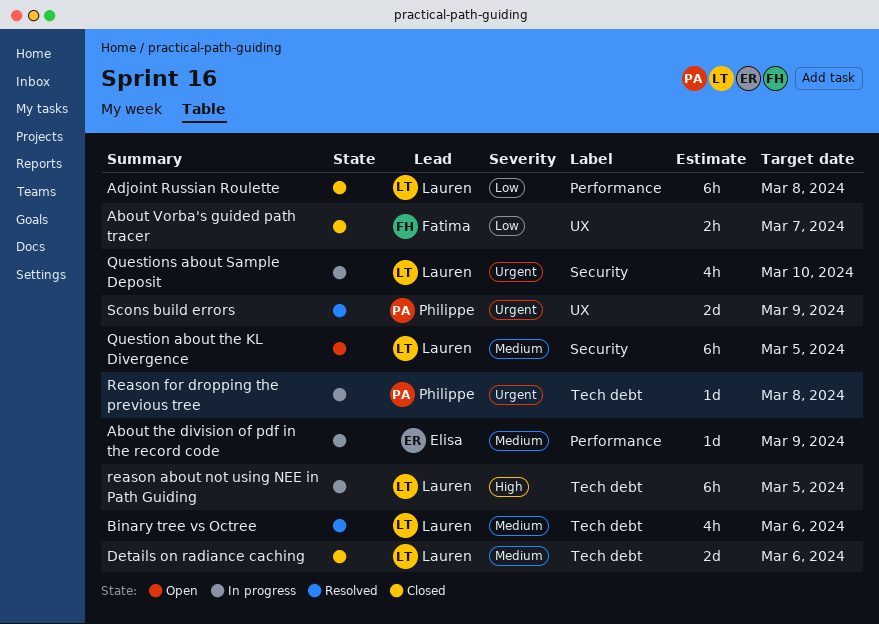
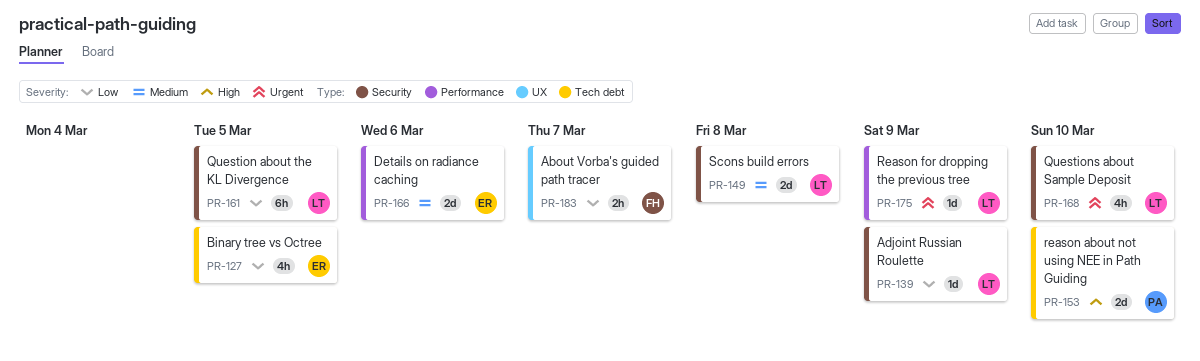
About the division of pdf in the record code: present -> none
Adjoint Russian Roulette, label: Performance -> Security
Adjoint Russian Roulette, estimate: 6h -> 1d
Adjoint Russian Roulette, due: Mar 8 -> Mar 9
Binary tree vs Octree, owner: Lauren -> Elisa
Binary tree vs Octree, priority: Medium -> Low
Binary tree vs Octree, due: Mar 6 -> Mar 5
Details on radiance caching, owner: Lauren -> Elisa
Details on radiance caching, label: Tech debt -> Performance
Question about the KL Divergence, priority: Medium -> Low
reason about not using NEE in Path Guiding, owner: Lauren -> Philippe
reason about not using NEE in Path Guiding, estimate: 6h -> 2d
reason about not using NEE in Path Guiding, due: Mar 5 -> Mar 10
Reason for dropping the previous tree, owner: Philippe -> Lauren
Reason for dropping the previous tree, label: Tech debt -> Performance
Reason for dropping the previous tree, due: Mar 8 -> Mar 9
Scons build errors, owner: Philippe -> Lauren
Scons build errors, priority: Urgent -> Medium
Scons build errors, label: UX -> Security
Scons build errors, due: Mar 9 -> Mar 8

